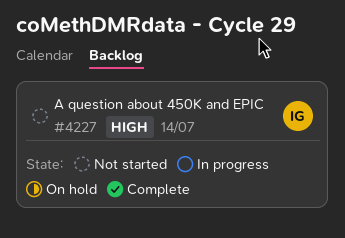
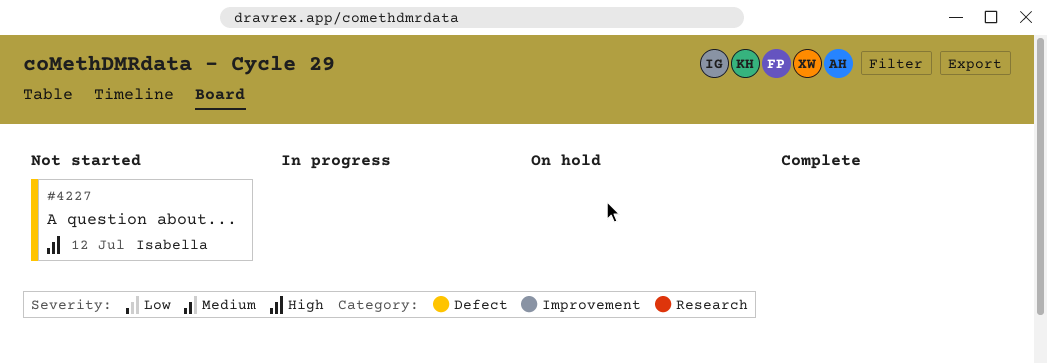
#4227, due: Jul 14 -> Jul 12

